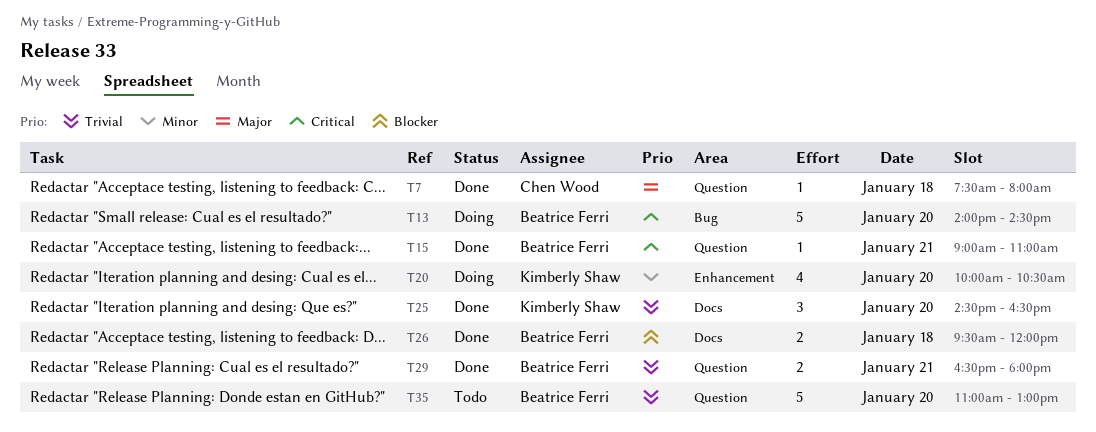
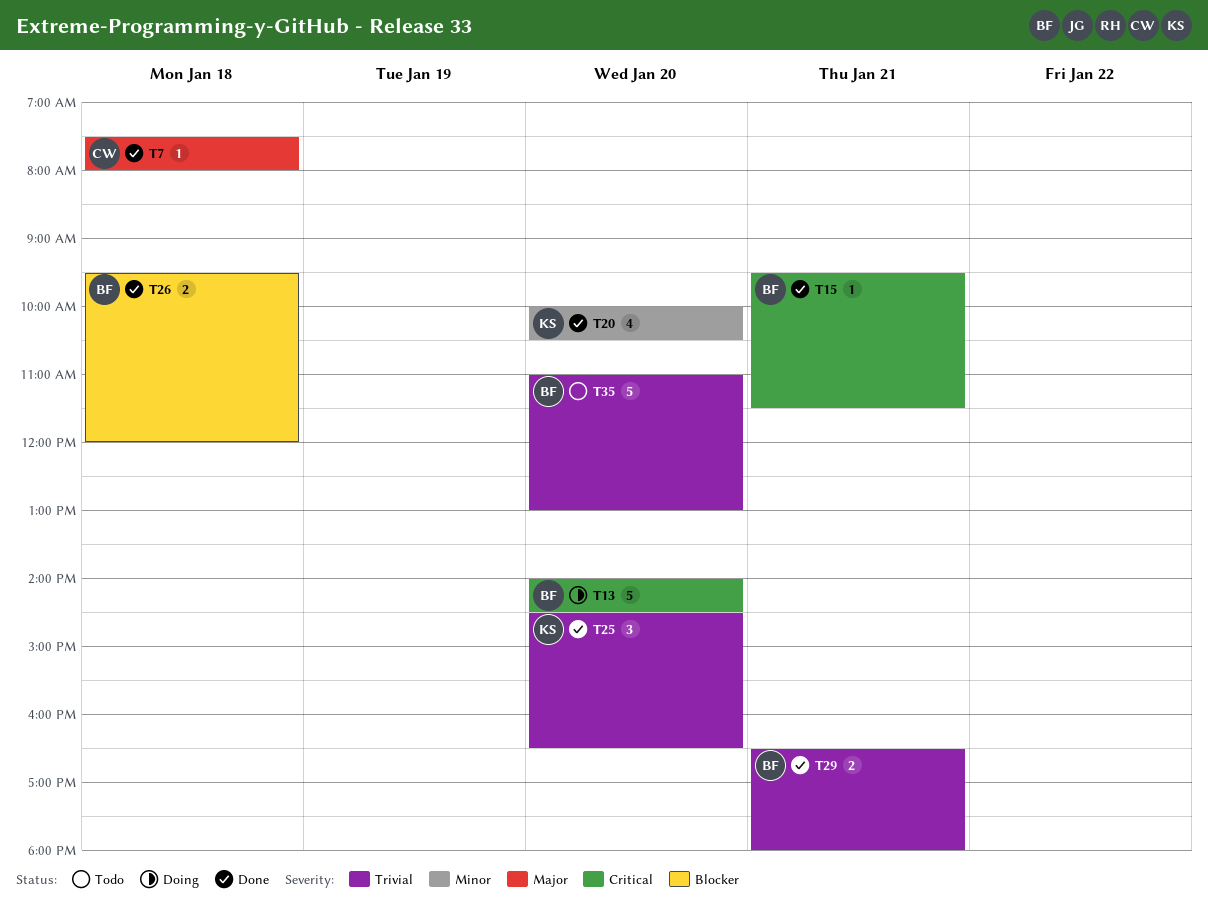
T15, begins: 09:00 -> 09:30
T15, ends: 11:00 -> 11:30
T20, status: Doing -> Done

